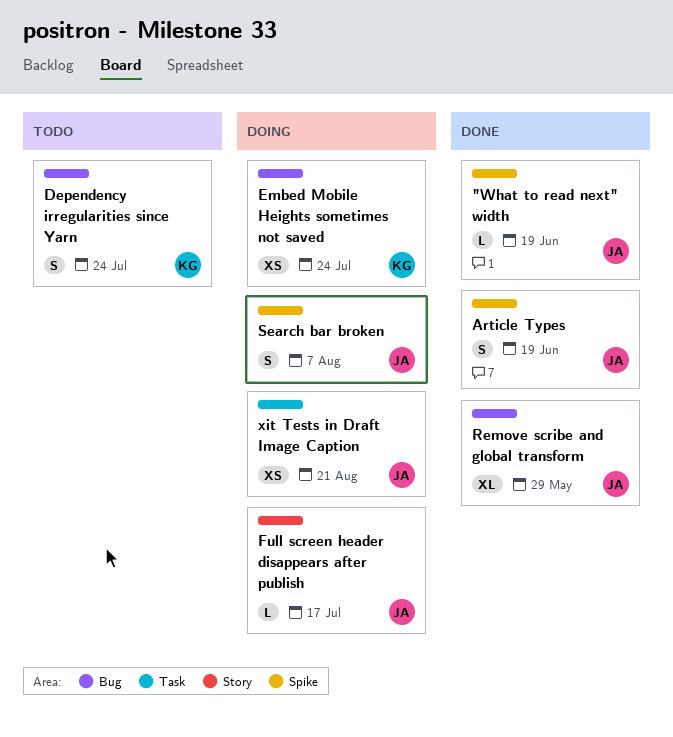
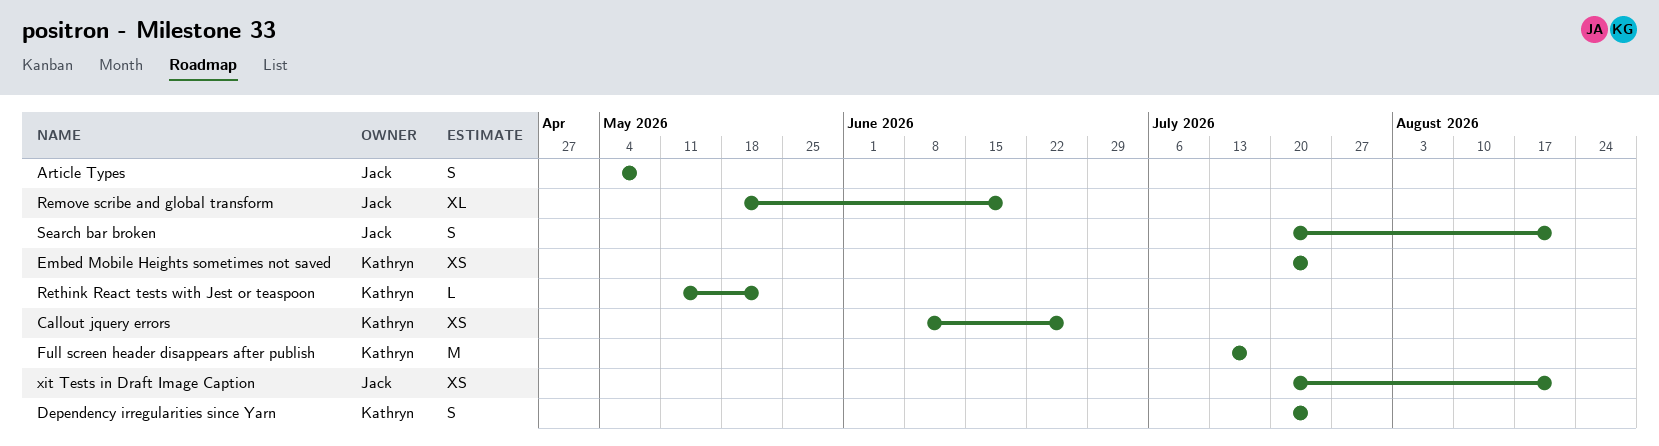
"What to read next" width: present -> none
Article Types, due: Jun 19 -> May 8
Callout jquery errors: none -> present
Full screen header disappears after publish, owner: Jack -> Kathryn
Full screen header disappears after publish, estimate: L -> M
Remove scribe and global transform, due: May 29 -> Jun 19
Rethink React tests with Jest or teaspoon: none -> present
Search bar broken, due: Aug 7 -> Aug 21

